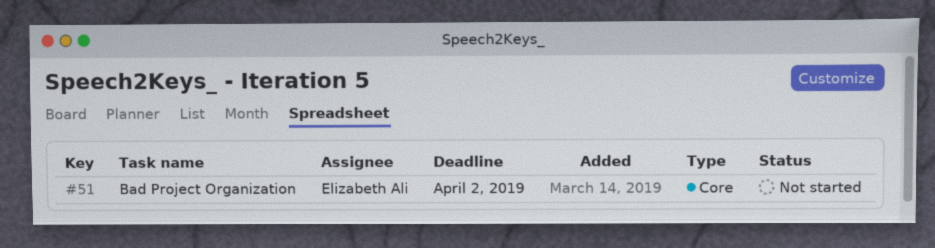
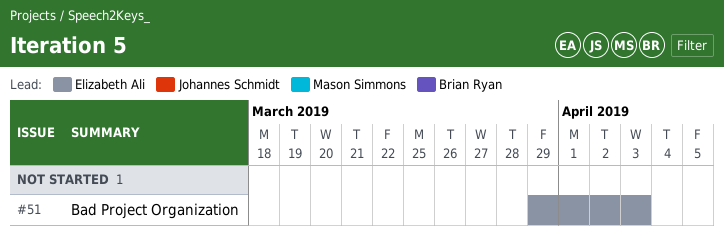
#51, due: Apr 2 -> Apr 3

